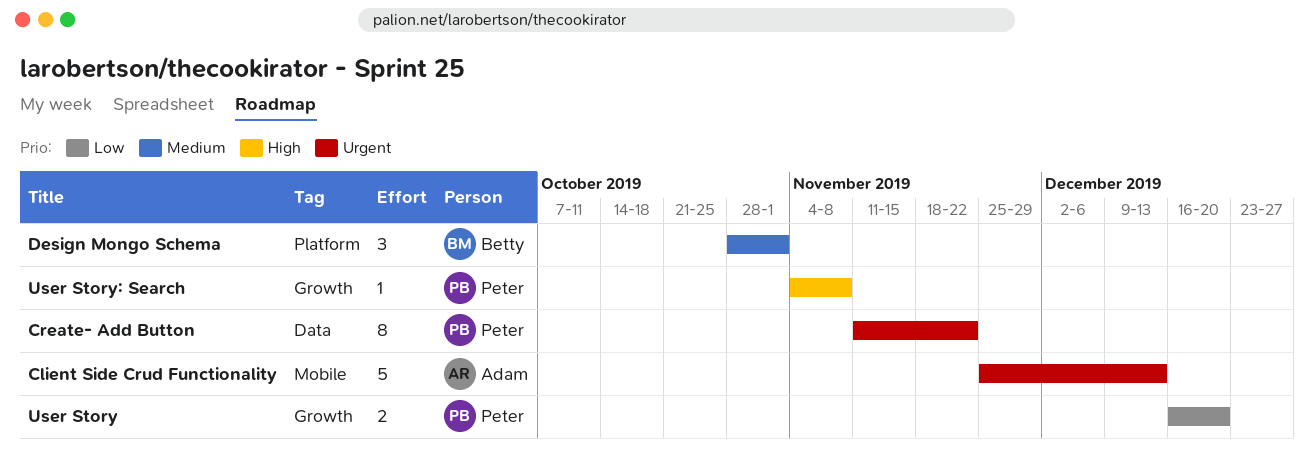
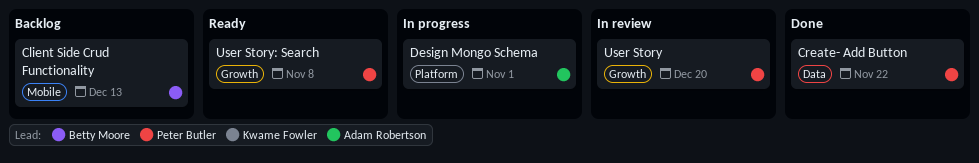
Client Side Crud Functionality, owner: Adam Robertson -> Betty Moore
Design Mongo Schema, owner: Betty Moore -> Adam Robertson

